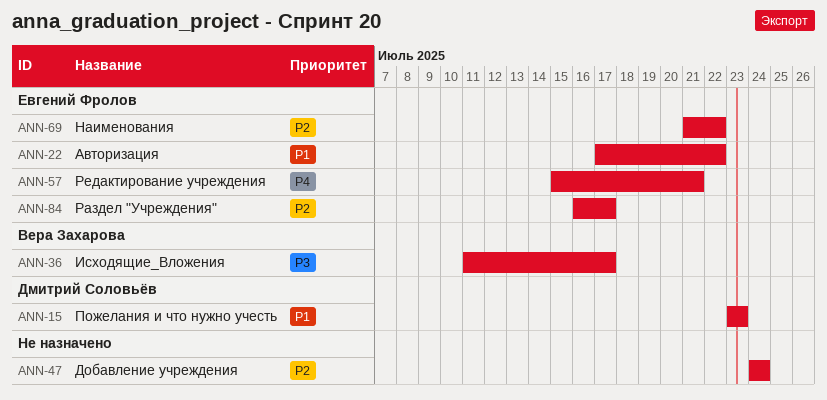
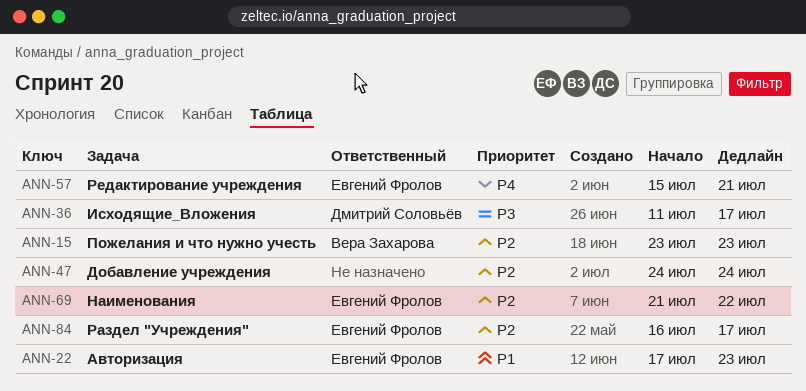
ANN-15, owner: Дмитрий Соловьёв -> Вера Захарова
ANN-15, priority: P1 -> P2
ANN-22, due: Jul 22 -> Jul 23
ANN-36, owner: Вера Захарова -> Дмитрий Соловьёв

